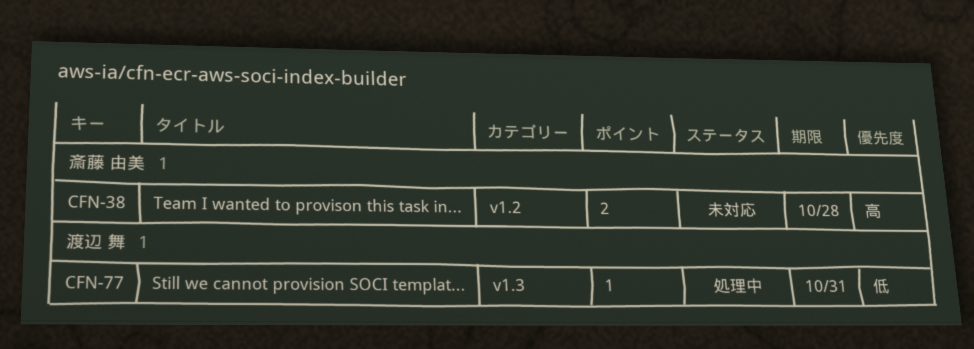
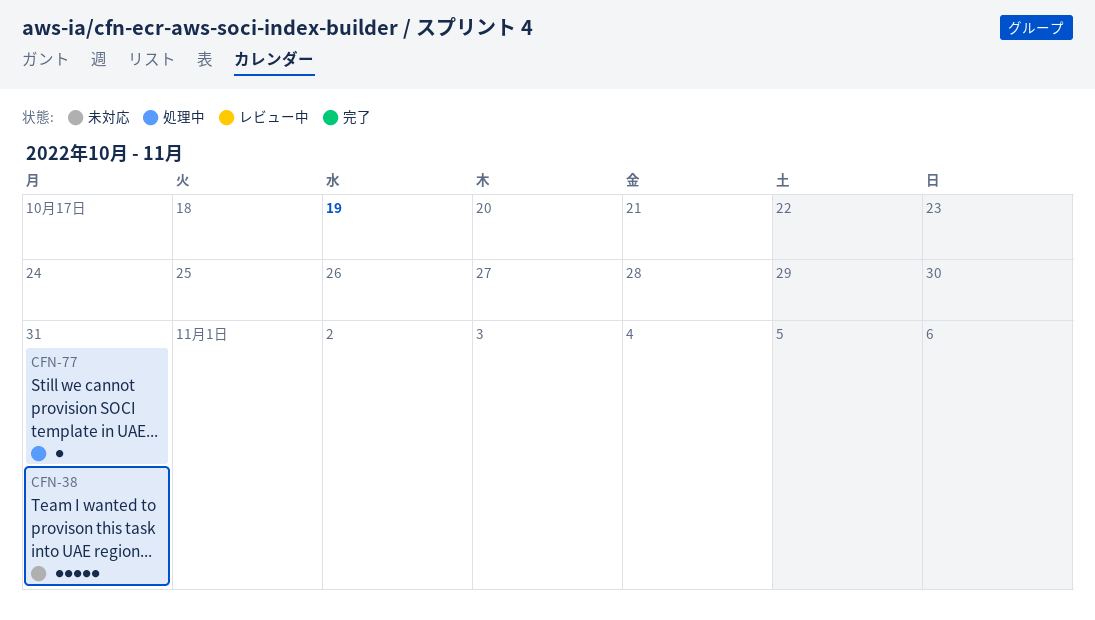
CFN-38, estimate: 2 -> 5
CFN-38, due: Oct 28 -> Oct 31

